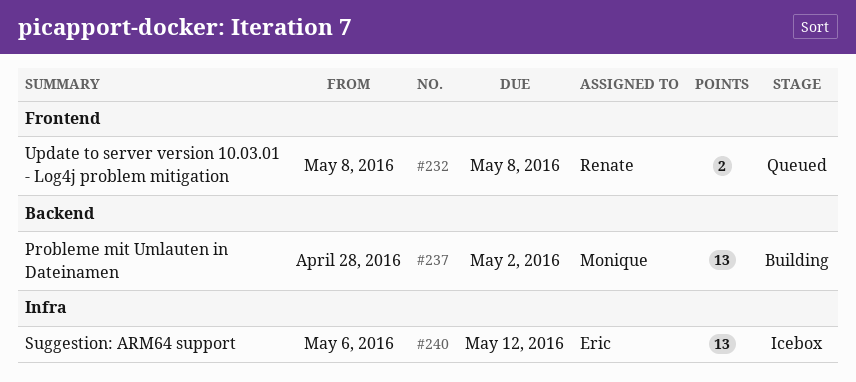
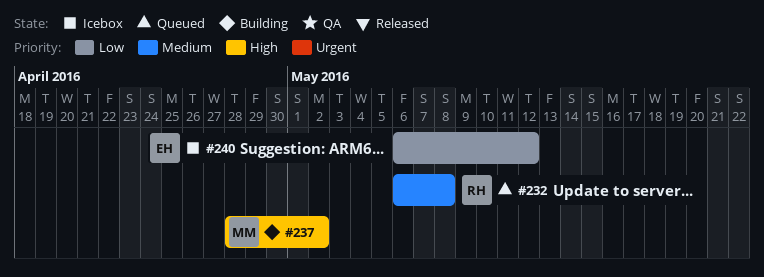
#232, start: May 8 -> May 6

